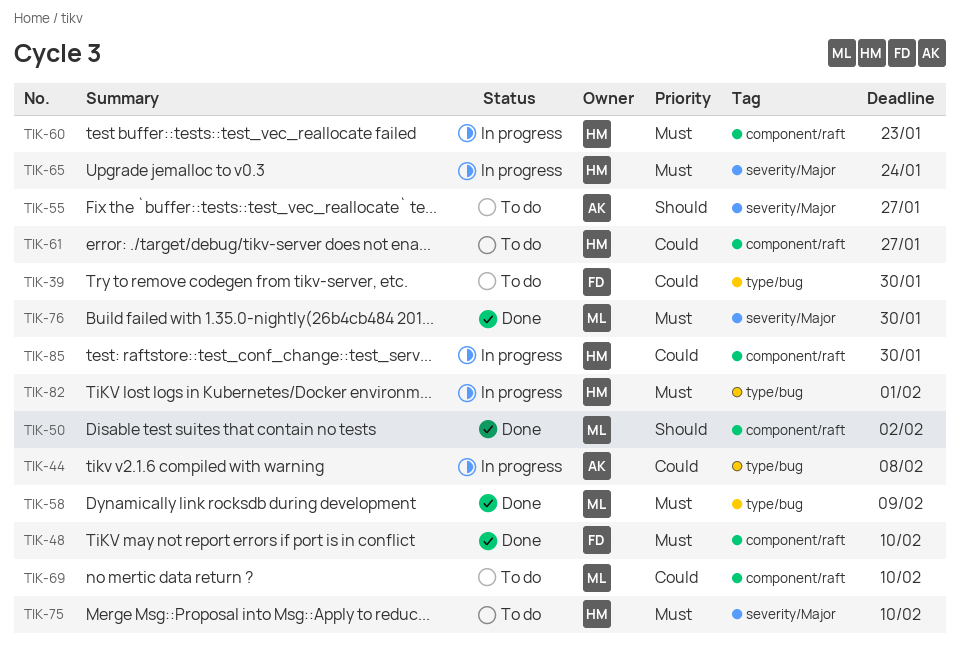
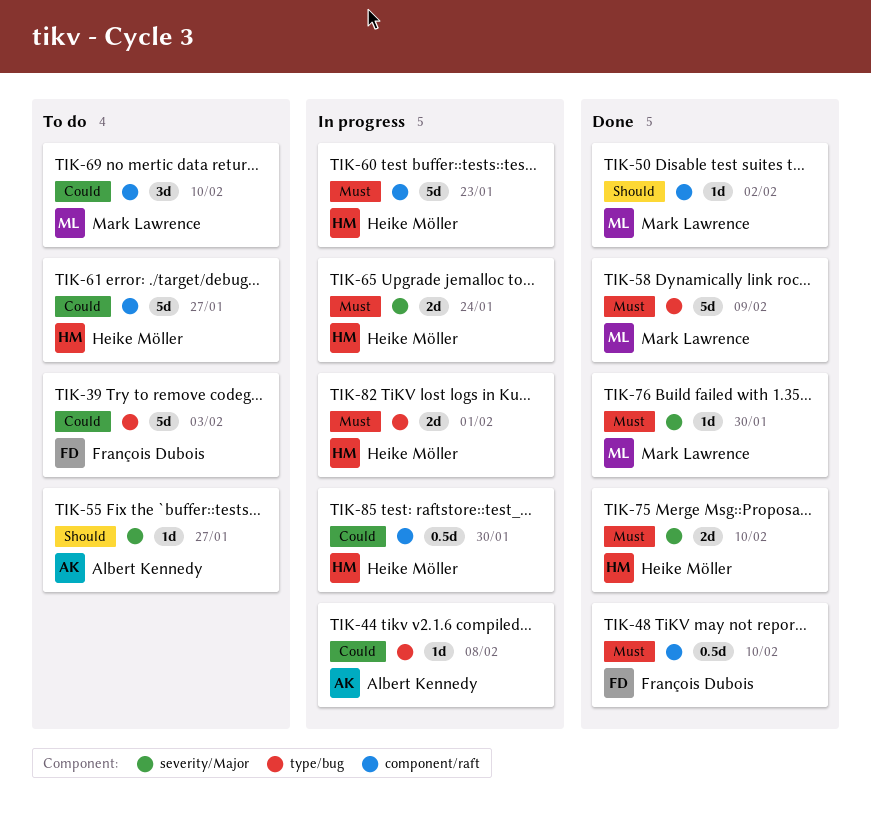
TIK-39, due: Jan 30 -> Feb 3
TIK-75, status: To do -> Done

